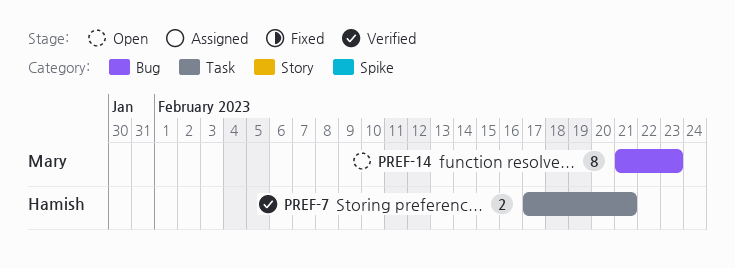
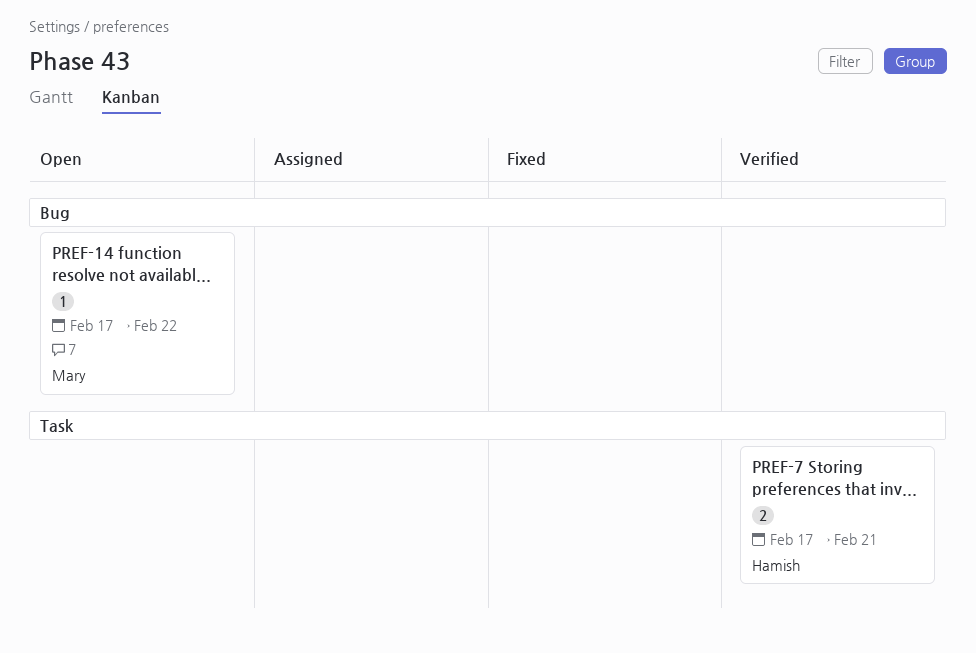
PREF-14, estimate: 8 -> 1
PREF-14, start: Feb 21 -> Feb 17
PREF-14, due: Feb 23 -> Feb 22

